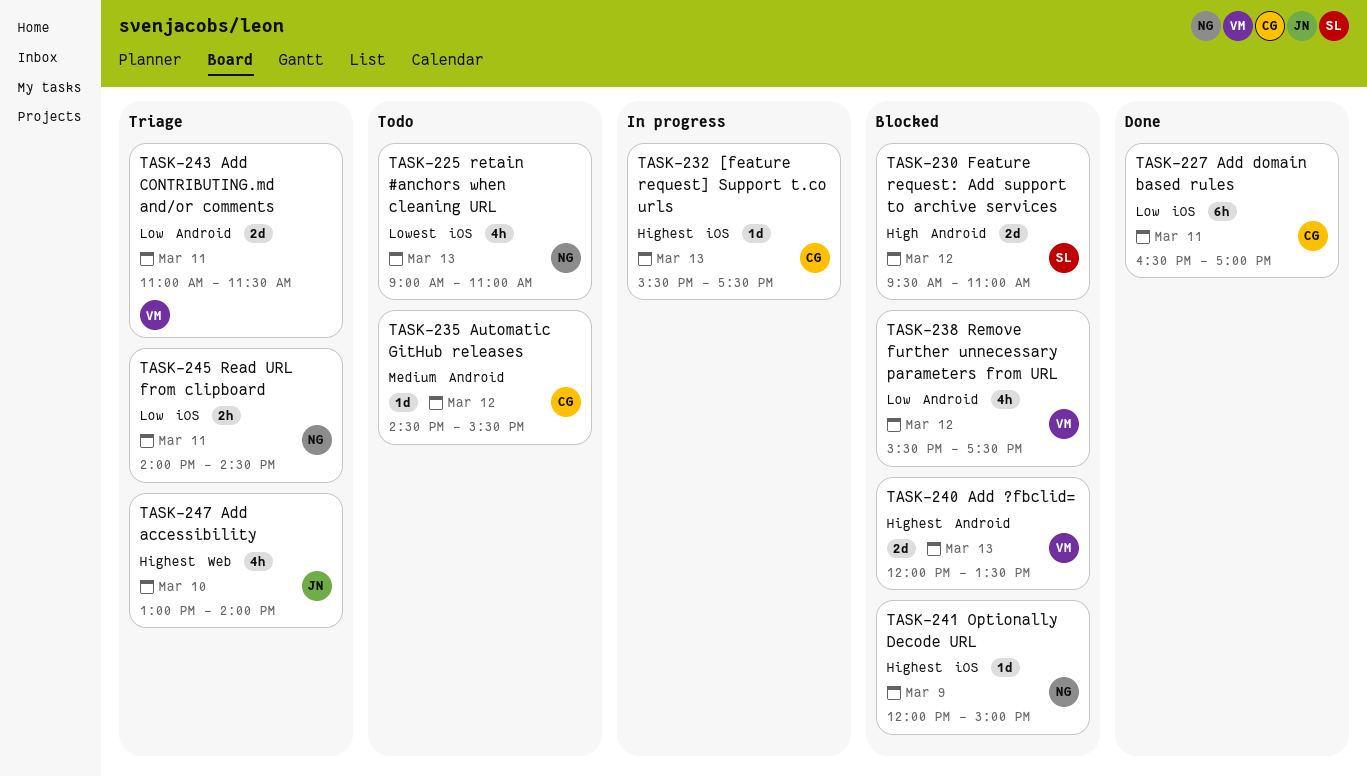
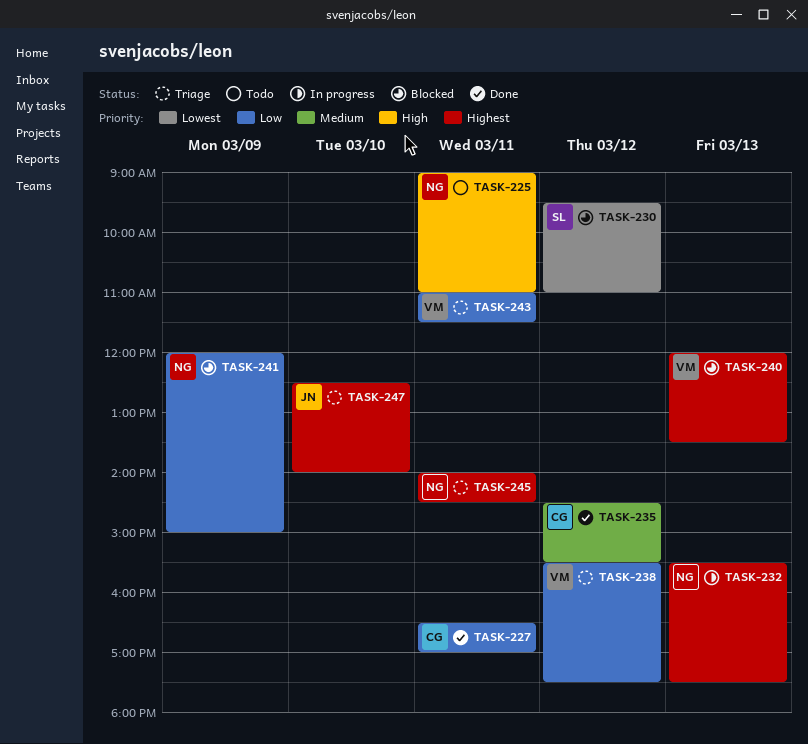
TASK-225, priority: Lowest -> High
TASK-225, day: Mar 13 -> Mar 11
TASK-230, priority: High -> Lowest
TASK-232, owner: CG -> NG
TASK-235, status: Todo -> Done
TASK-238, status: Blocked -> Triage
TASK-241, priority: Highest -> Low
TASK-245, priority: Low -> Highest
TASK-247, begins: 13:00 -> 12:30

